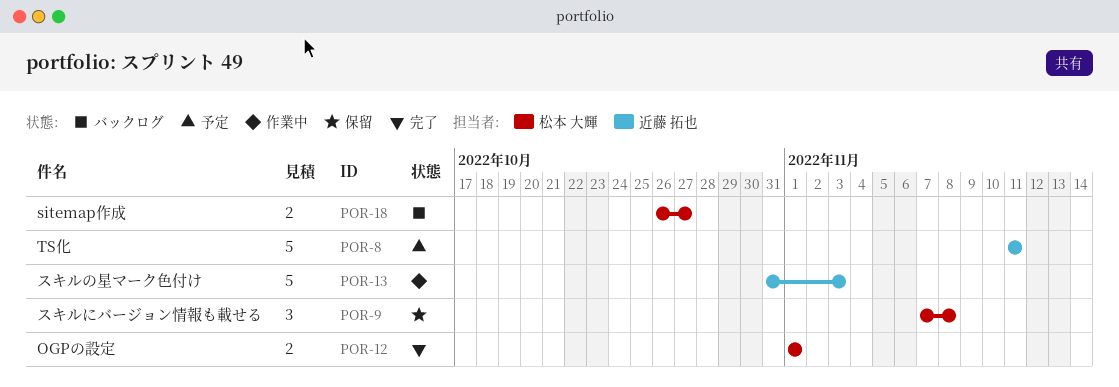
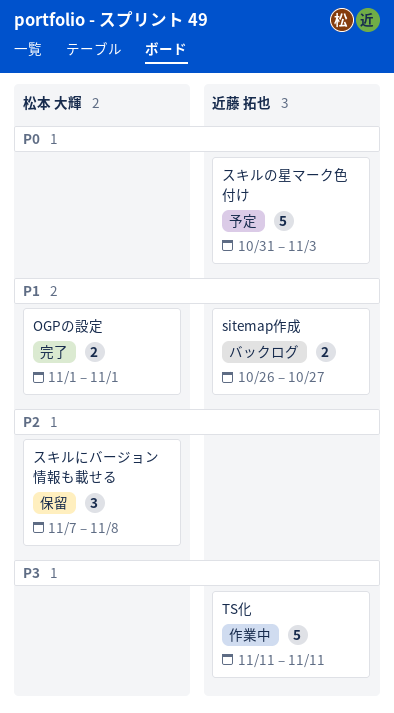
sitemap作成, owner: 松本 大輝 -> 近藤 拓也
TS化, status: 予定 -> 作業中
スキルの星マーク色付け, status: 作業中 -> 予定

